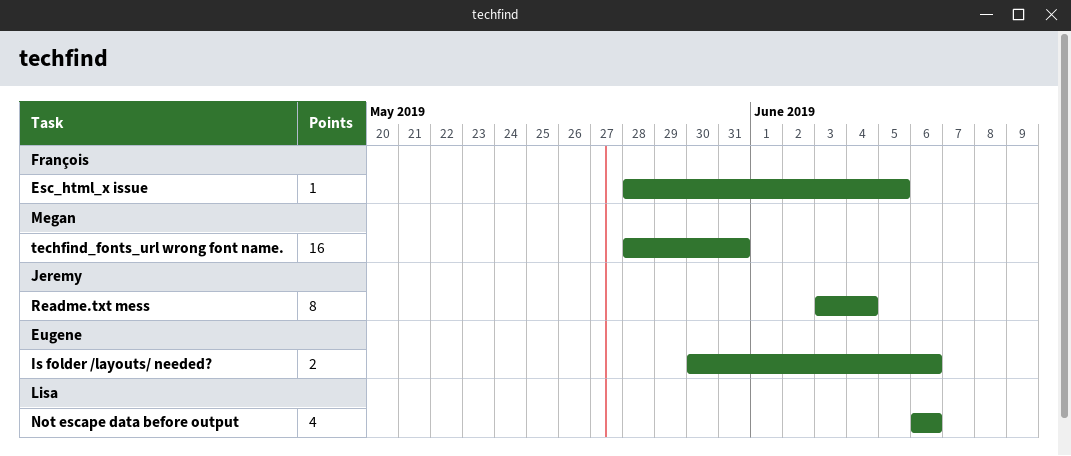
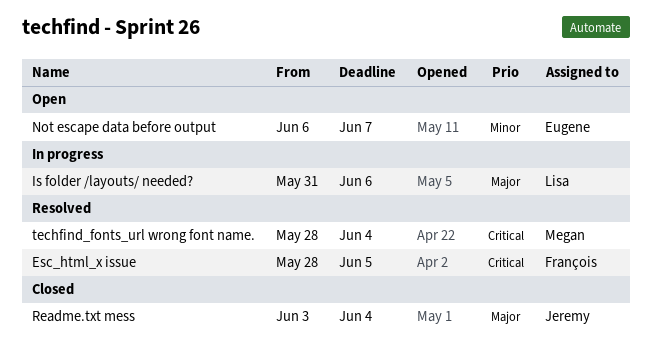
Is folder /layouts/ needed?, owner: Eugene -> Lisa
Is folder /layouts/ needed?, start: May 30 -> May 31
Not escape data before output, owner: Lisa -> Eugene
Not escape data before output, due: Jun 6 -> Jun 7
techfind_fonts_url wrong font name., due: May 31 -> Jun 4

